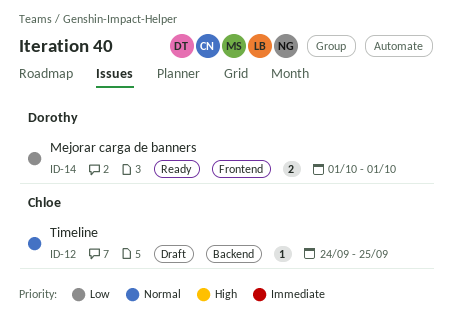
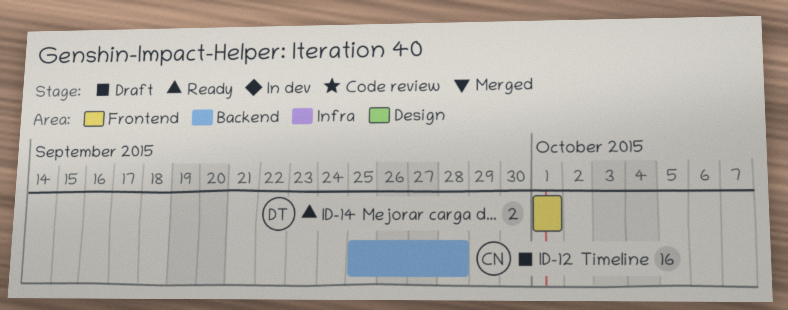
ID-12, estimate: 1 -> 16
ID-12, start: Sep 24 -> Sep 25
ID-12, due: Sep 25 -> Sep 28

